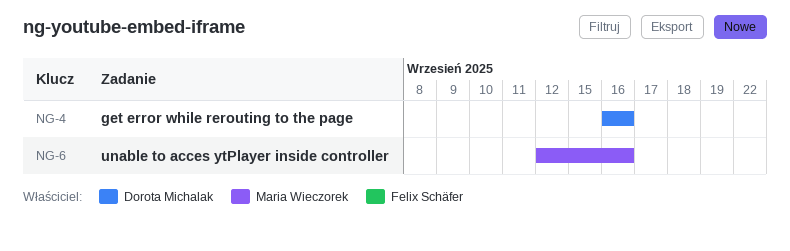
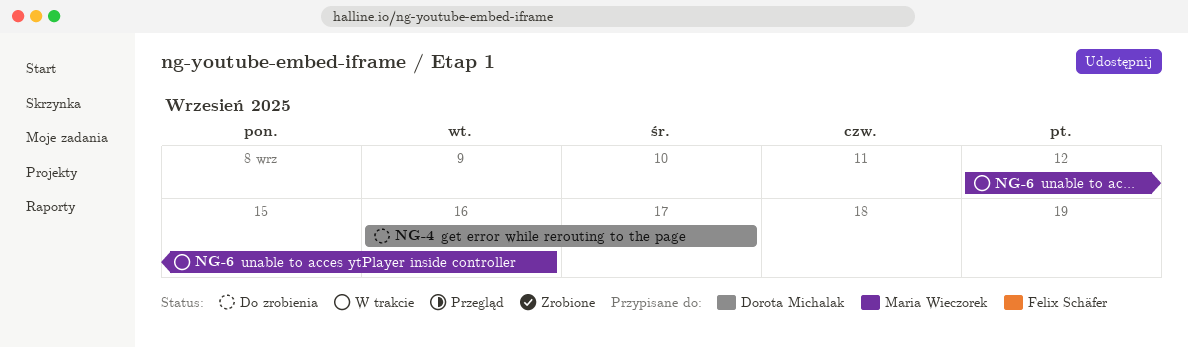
NG-4, due: Sep 16 -> Sep 17

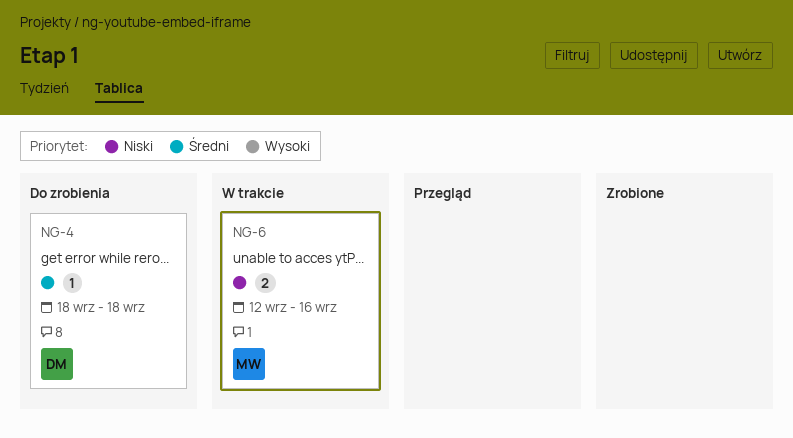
NG-4, start: Sep 16 -> Sep 18
NG-4, due: Sep 17 -> Sep 18

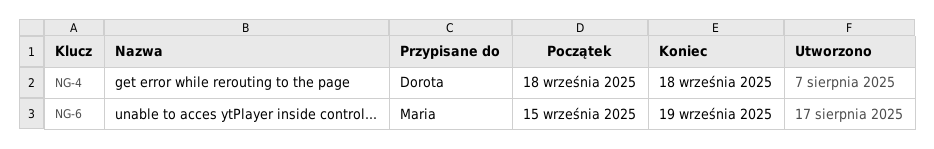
NG-6, start: Sep 12 -> Sep 15
NG-6, due: Sep 16 -> Sep 19

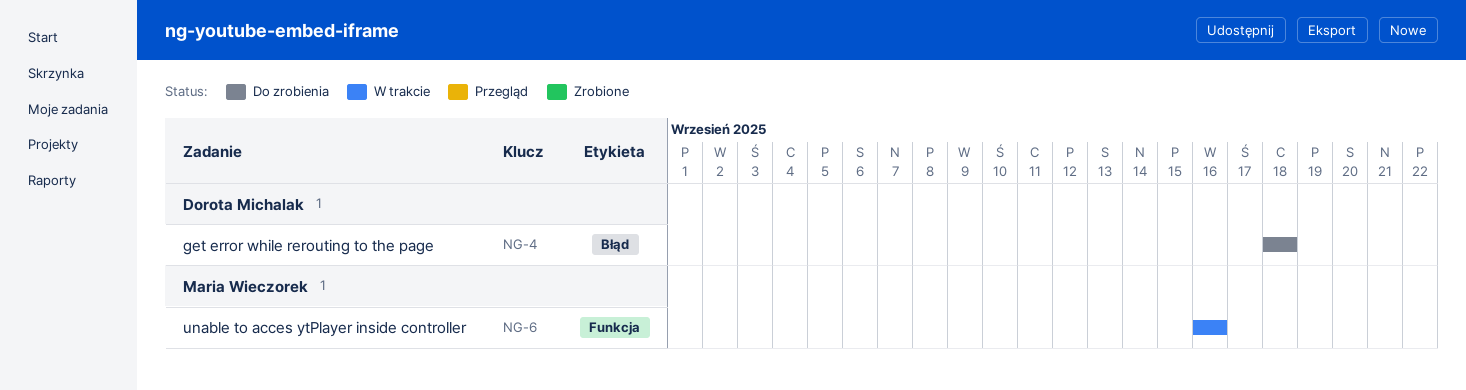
NG-6, start: Sep 15 -> Sep 16
NG-6, due: Sep 19 -> Sep 16

